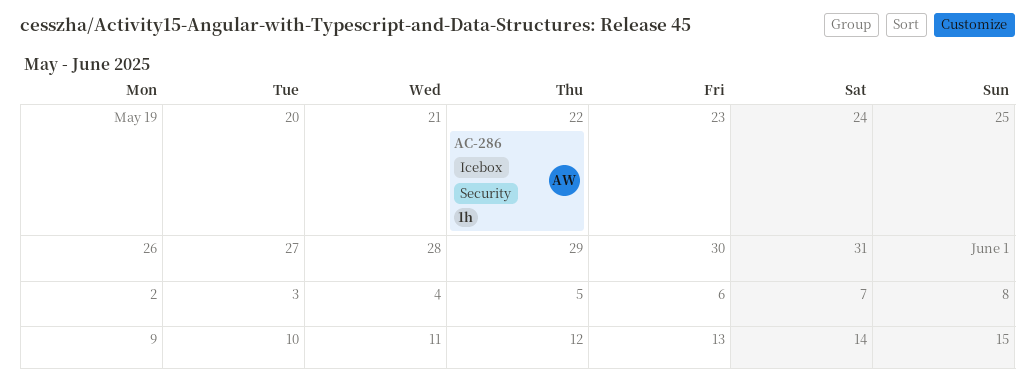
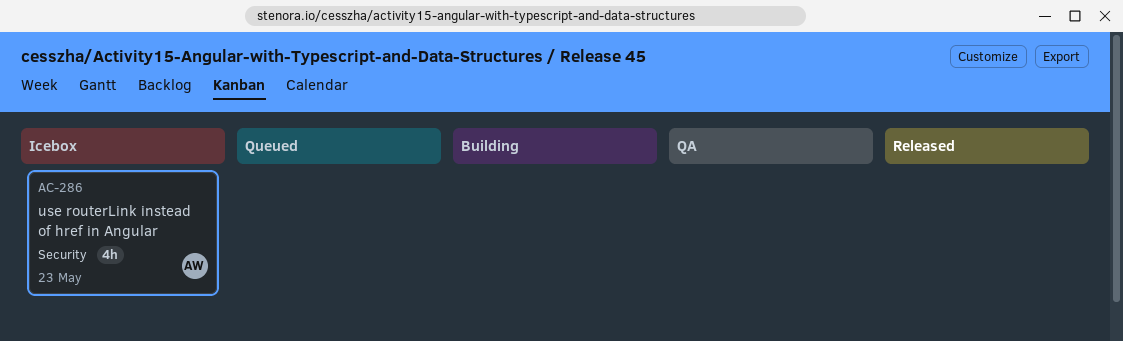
AC-286, estimate: 1h -> 4h
AC-286, due: May 22 -> May 23

